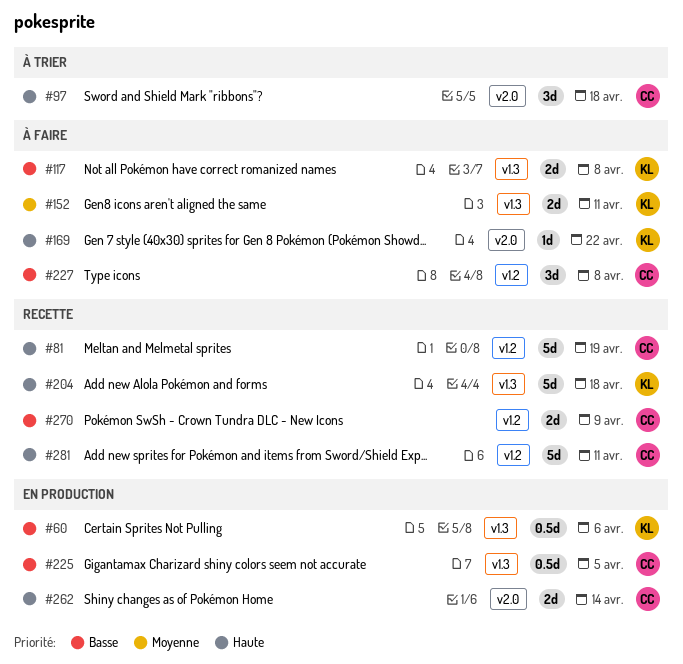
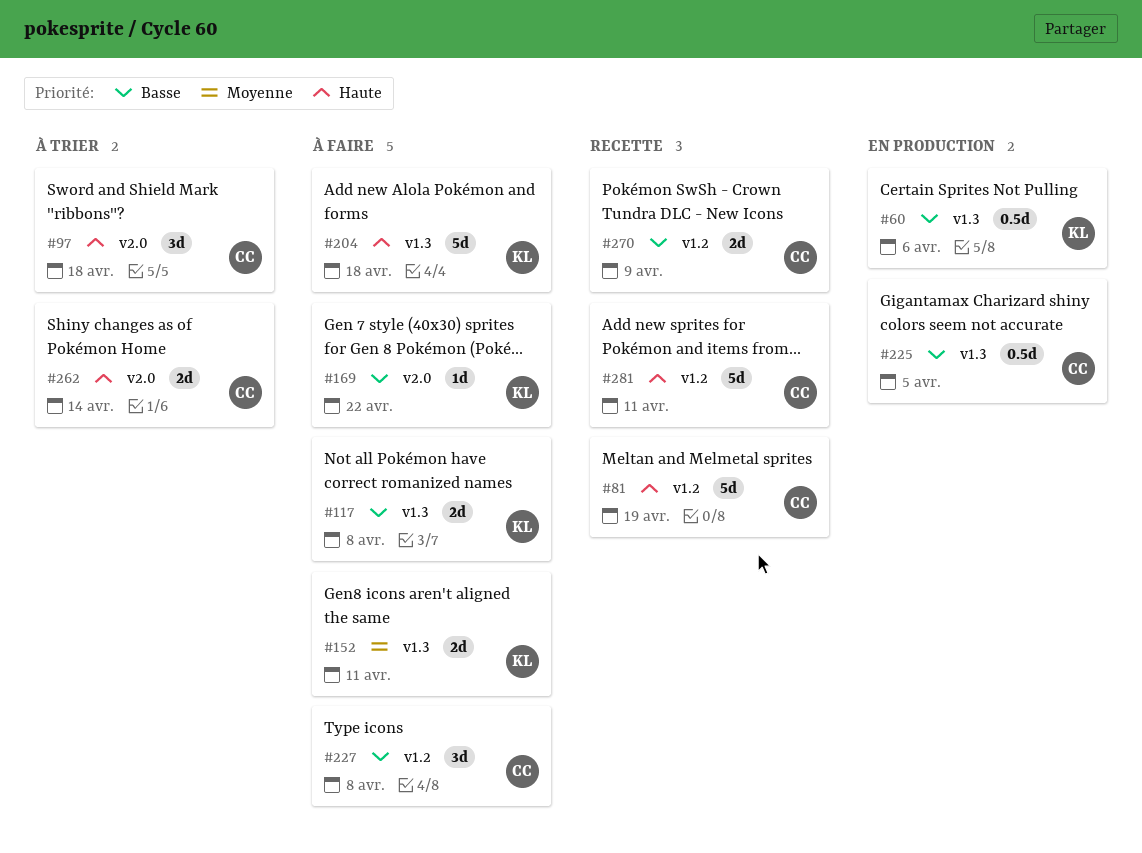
#169, priority: Haute -> Basse
#204, status: Recette -> À faire
#262, status: En production -> À trier

